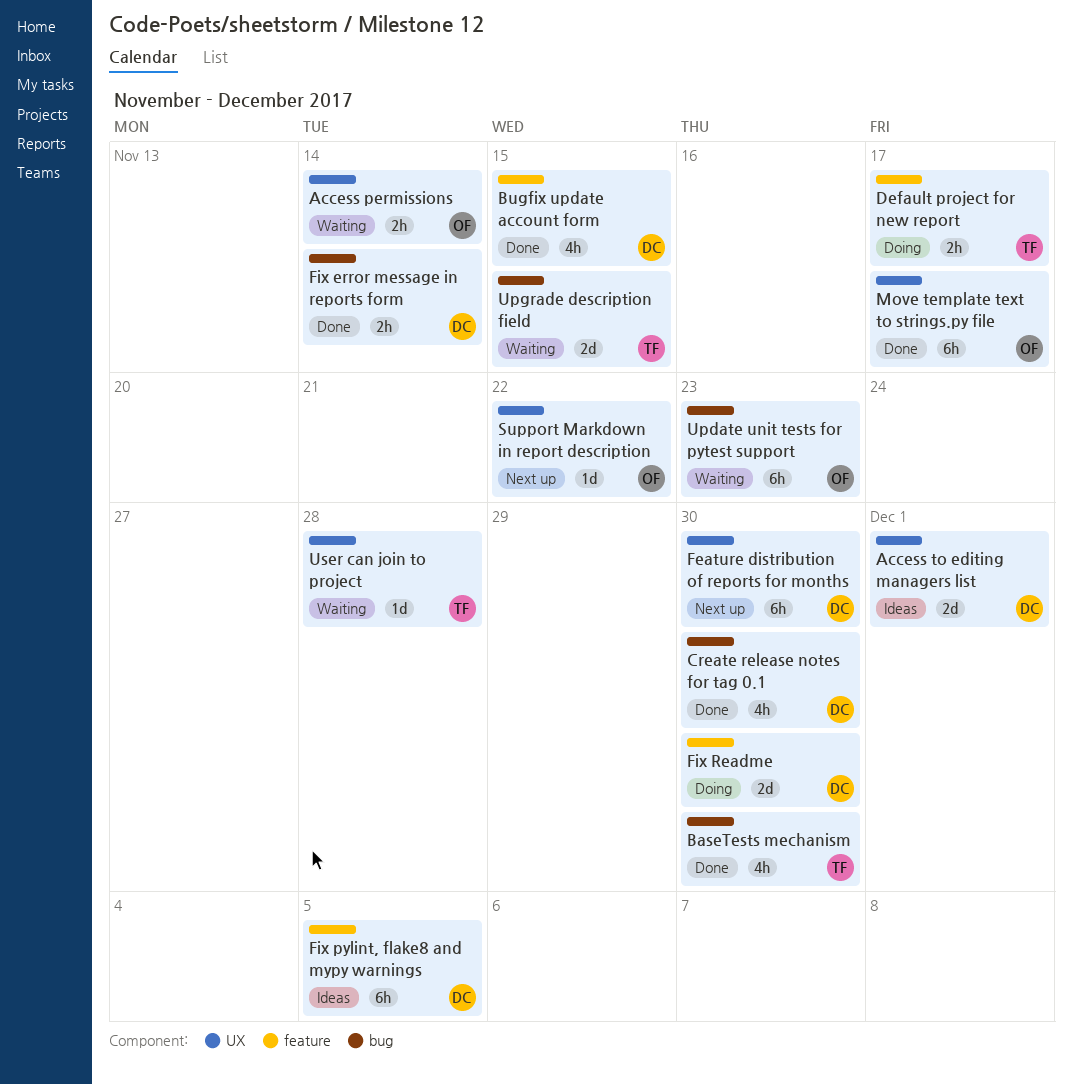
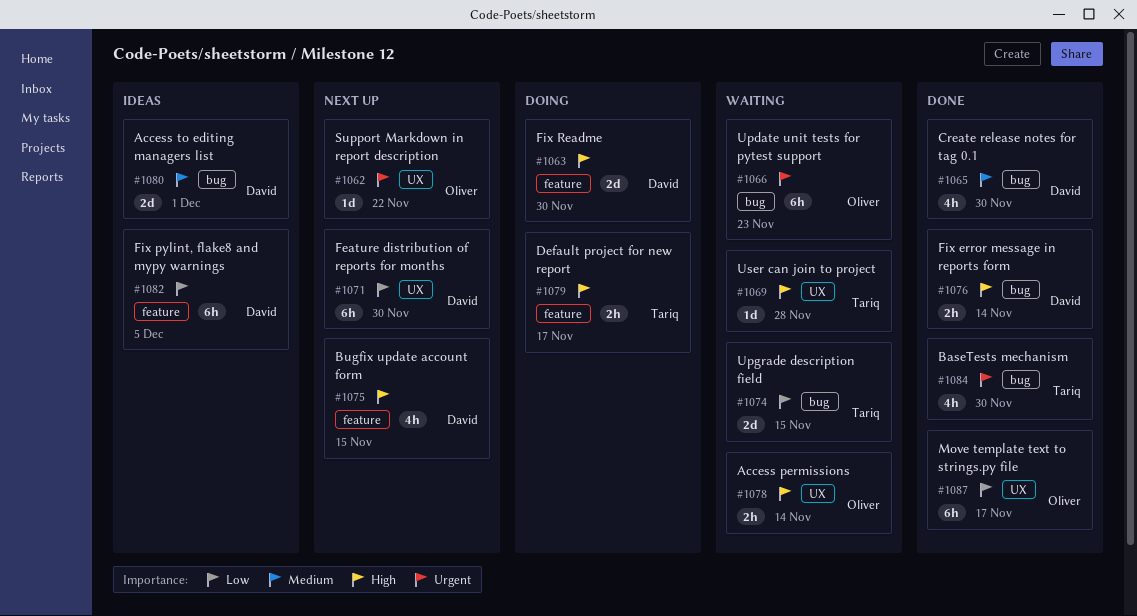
Access to editing managers list, label: UX -> bug
Bugfix update account form, status: Done -> Next up

